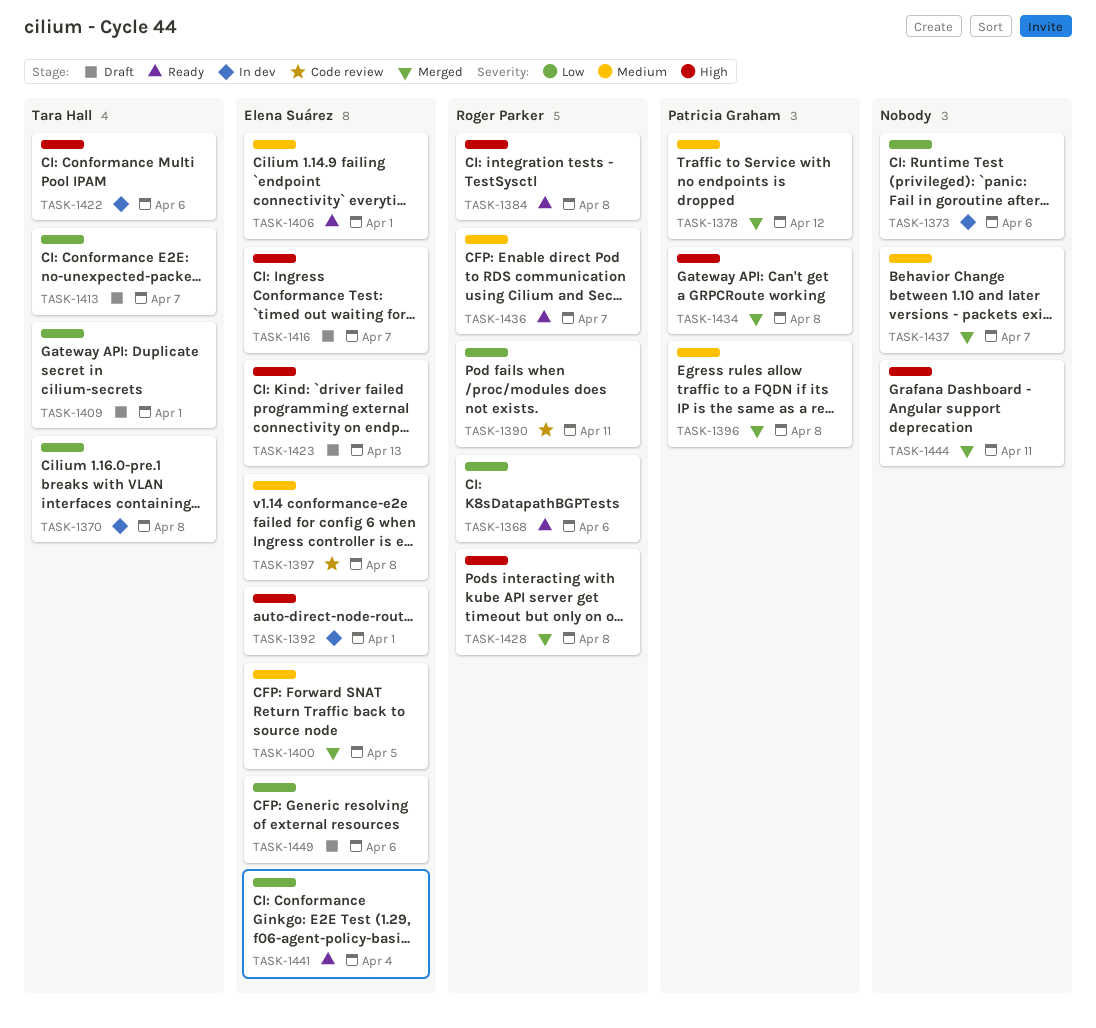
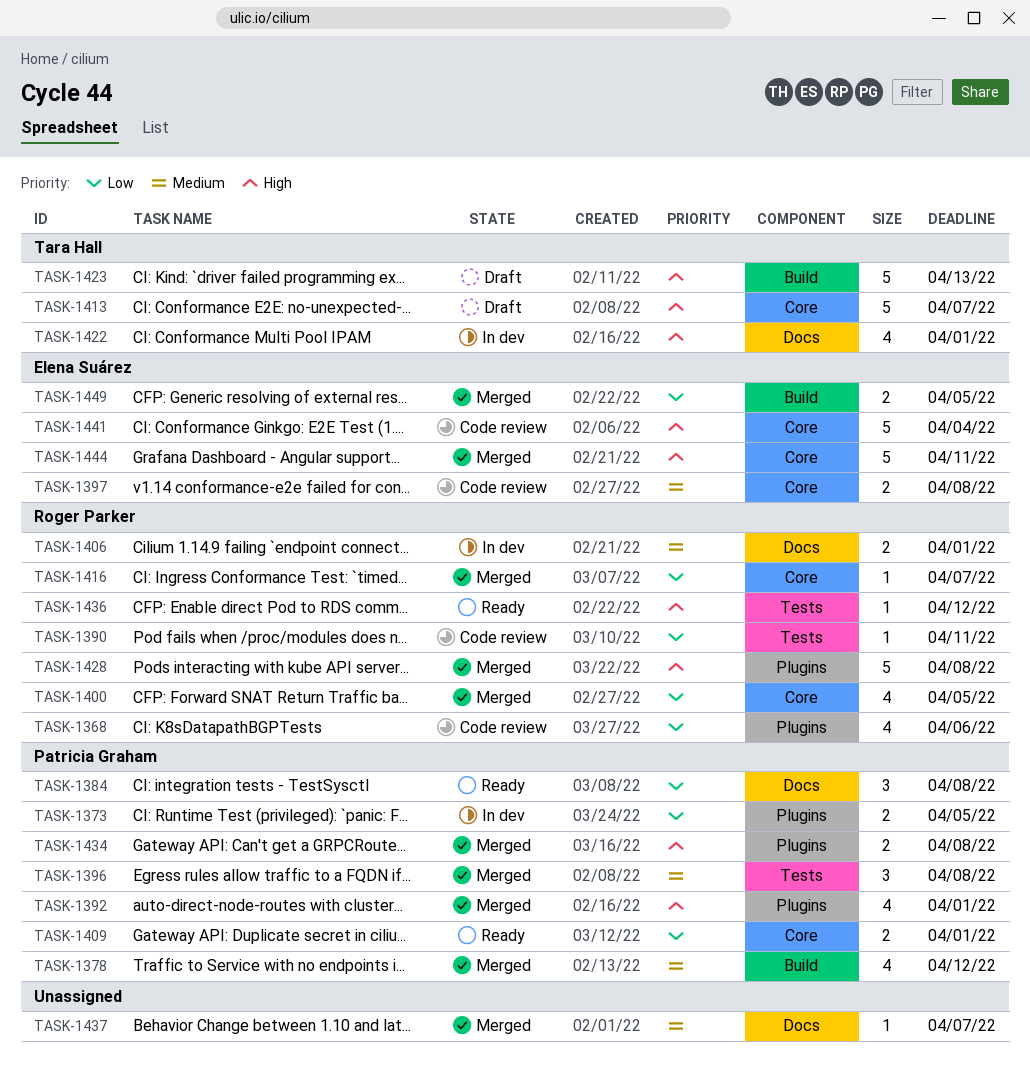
TASK-1368, status: Ready -> Code review
TASK-1370: present -> none
TASK-1373, owner: none -> Patricia Graham
TASK-1373, due: Apr 6 -> Apr 5
TASK-1384, owner: Roger Parker -> Patricia Graham
TASK-1384, priority: High -> Low
TASK-1392, status: In dev -> Merged
TASK-1392, owner: Elena Suárez -> Patricia Graham
TASK-1400, owner: Elena Suárez -> Roger Parker
TASK-1400, priority: Medium -> Low
TASK-1406, status: Ready -> In dev
TASK-1406, owner: Elena Suárez -> Roger Parker
TASK-1409, status: Draft -> Ready
TASK-1409, owner: Tara Hall -> Patricia Graham
TASK-1413, priority: Low -> High
TASK-1416, status: Draft -> Merged
TASK-1416, owner: Elena Suárez -> Roger Parker
TASK-1416, priority: High -> Low
TASK-1422, due: Apr 6 -> Apr 1
TASK-1423, owner: Elena Suárez -> Tara Hall
TASK-1436, priority: Medium -> High
TASK-1436, due: Apr 7 -> Apr 12
TASK-1441, status: Ready -> Code review
TASK-1441, priority: Low -> High
TASK-1444, owner: none -> Elena Suárez
TASK-1449, status: Draft -> Merged
TASK-1449, due: Apr 6 -> Apr 5

